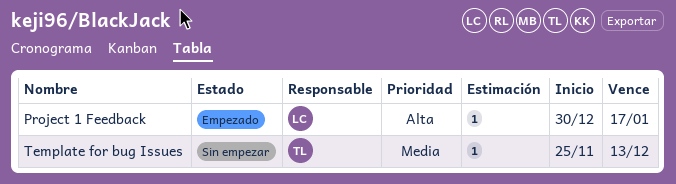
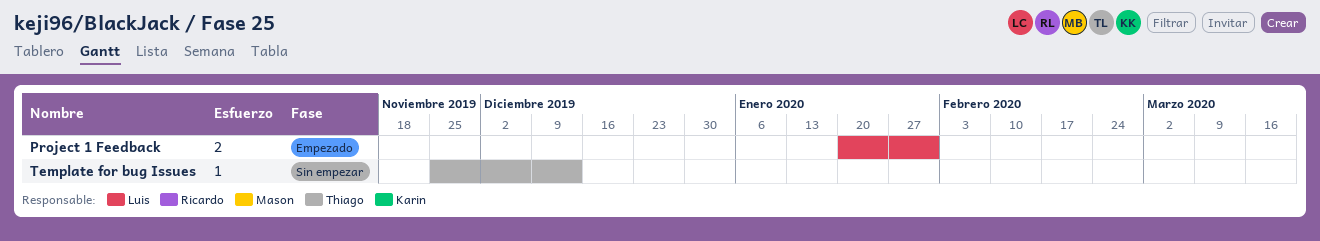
Project 1 Feedback, estimate: 1 -> 2
Project 1 Feedback, start: Dec 30 -> Jan 20
Project 1 Feedback, due: Jan 17 -> Jan 31

